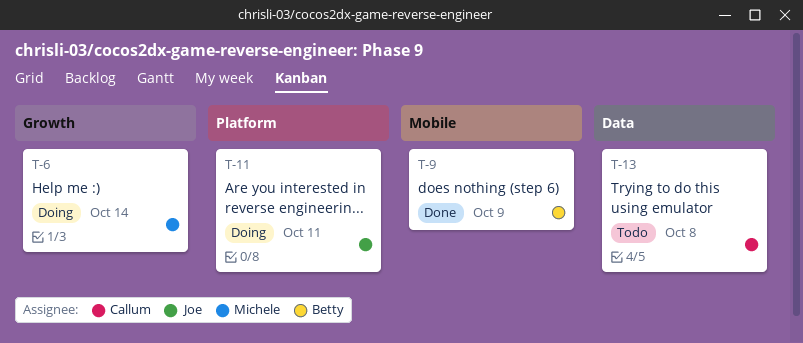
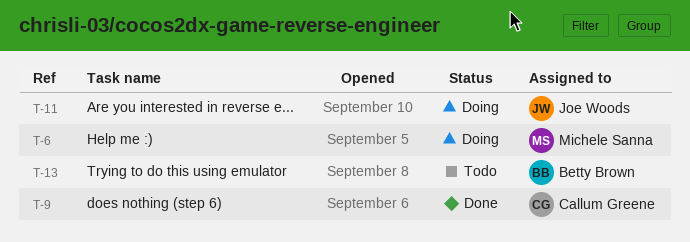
T-9, owner: Betty Brown -> Callum Greene
T-13, owner: Callum Greene -> Betty Brown

